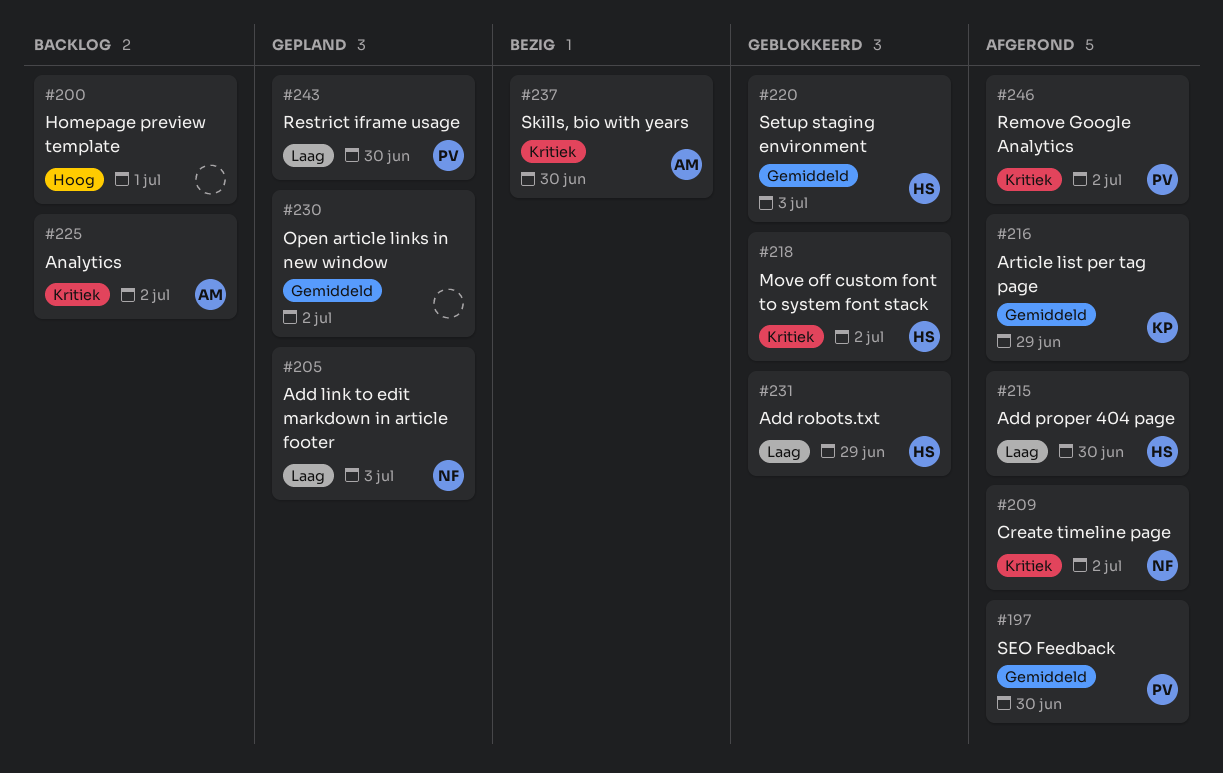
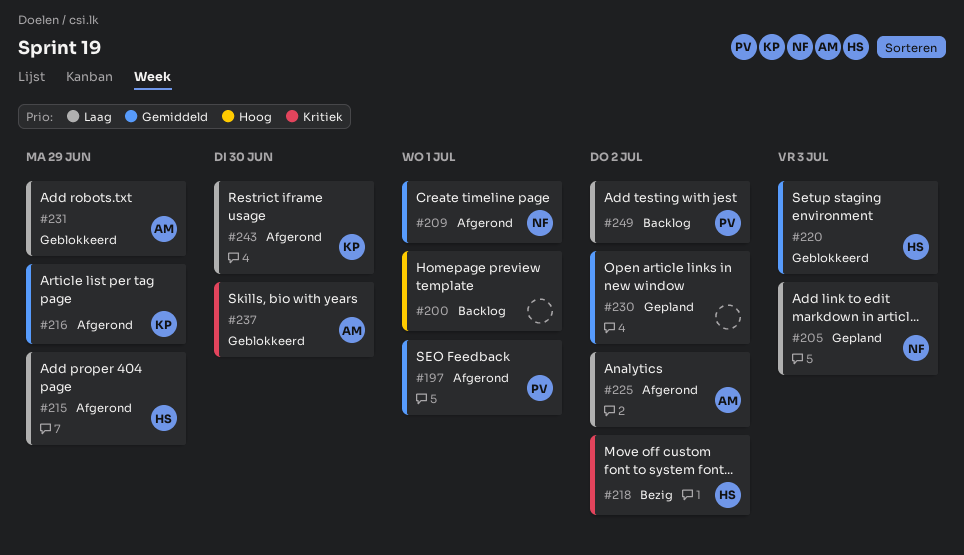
#197, due: Jun 30 -> Jul 1
#209, priority: Kritiek -> Gemiddeld
#209, due: Jul 2 -> Jul 1
#215, due: Jun 30 -> Jun 29
#218, status: Geblokkeerd -> Bezig
#225, status: Backlog -> Afgerond
#225, priority: Kritiek -> Laag
#231, owner: HS -> AM
#237, status: Bezig -> Geblokkeerd
#243, status: Gepland -> Afgerond
#243, owner: PV -> KP
#246: present -> none
#249: none -> present

